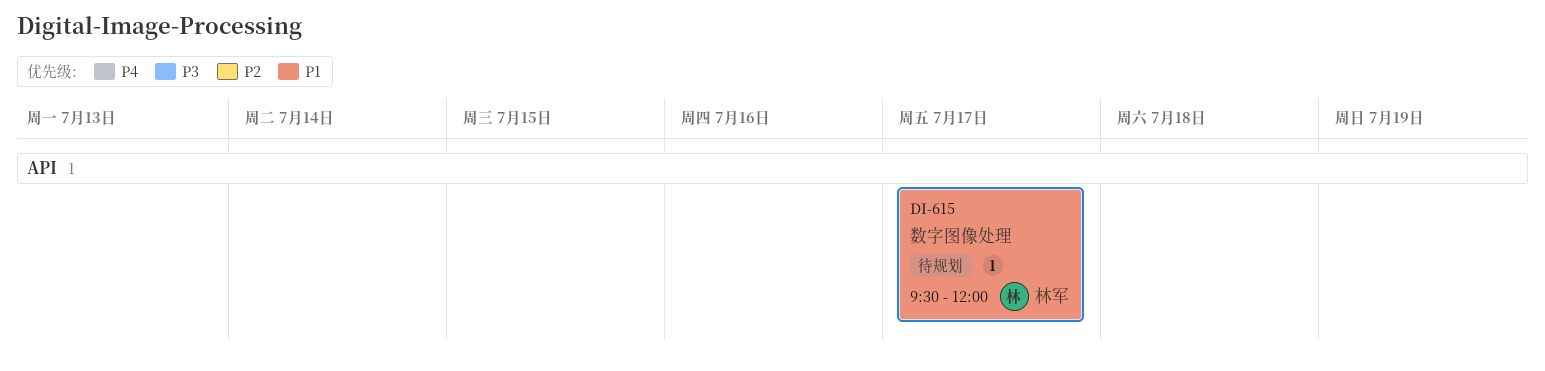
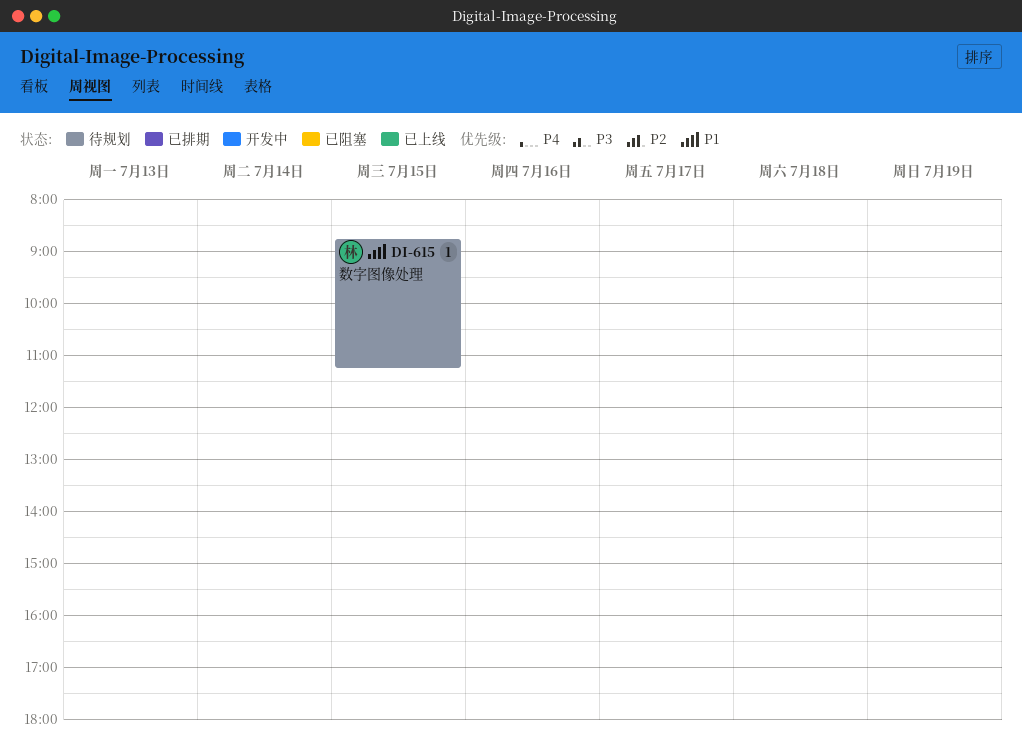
DI-615, day: Jul 17 -> Jul 15
DI-615, begins: 09:30 -> 08:45
DI-615, ends: 12:00 -> 11:15

